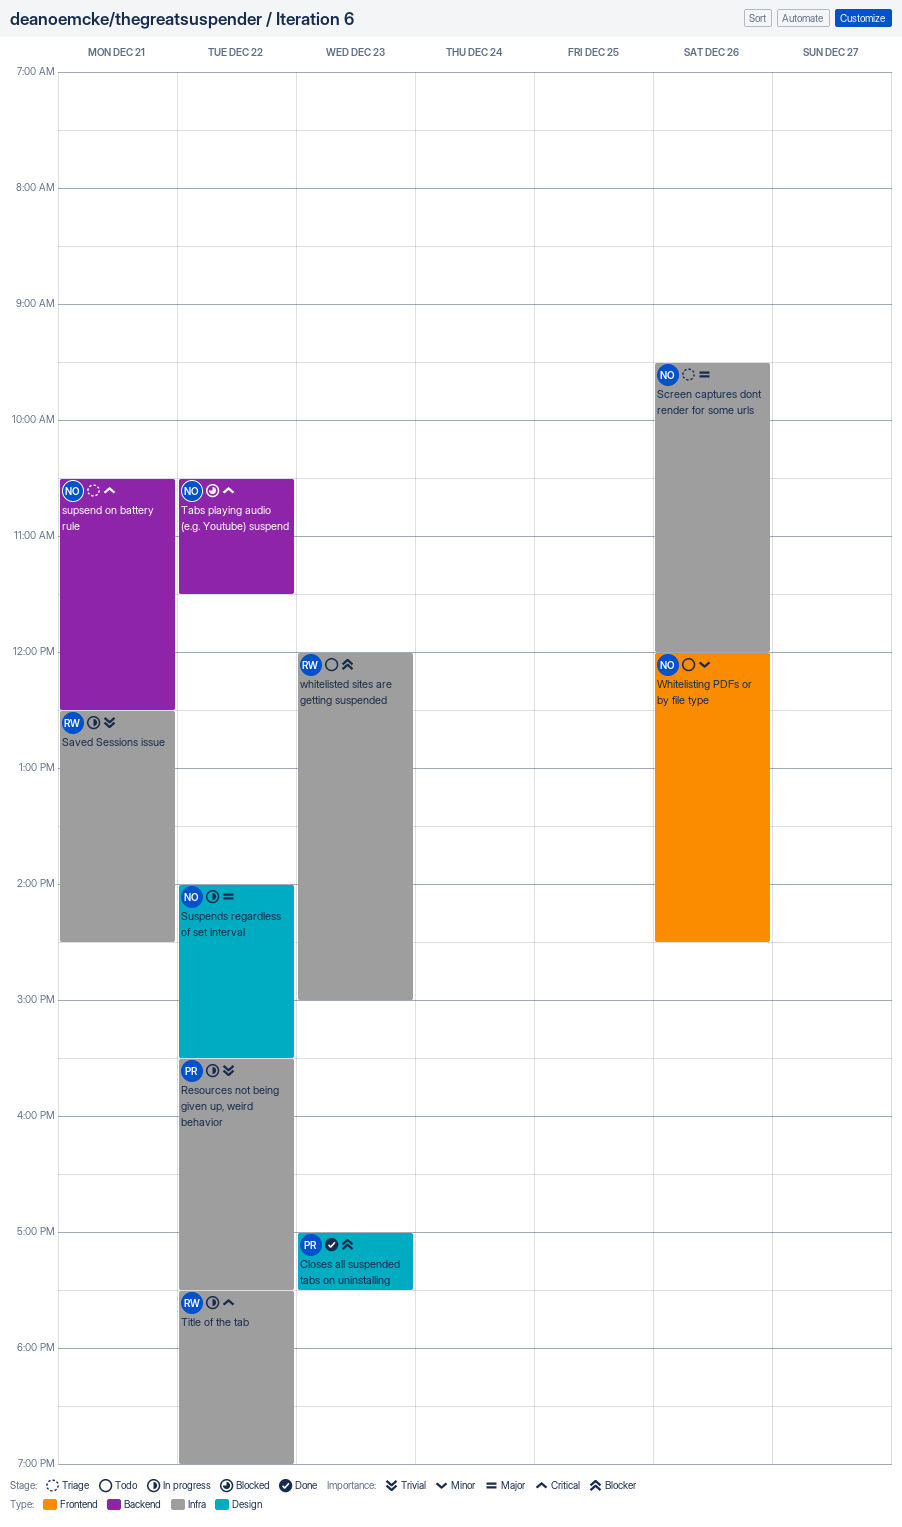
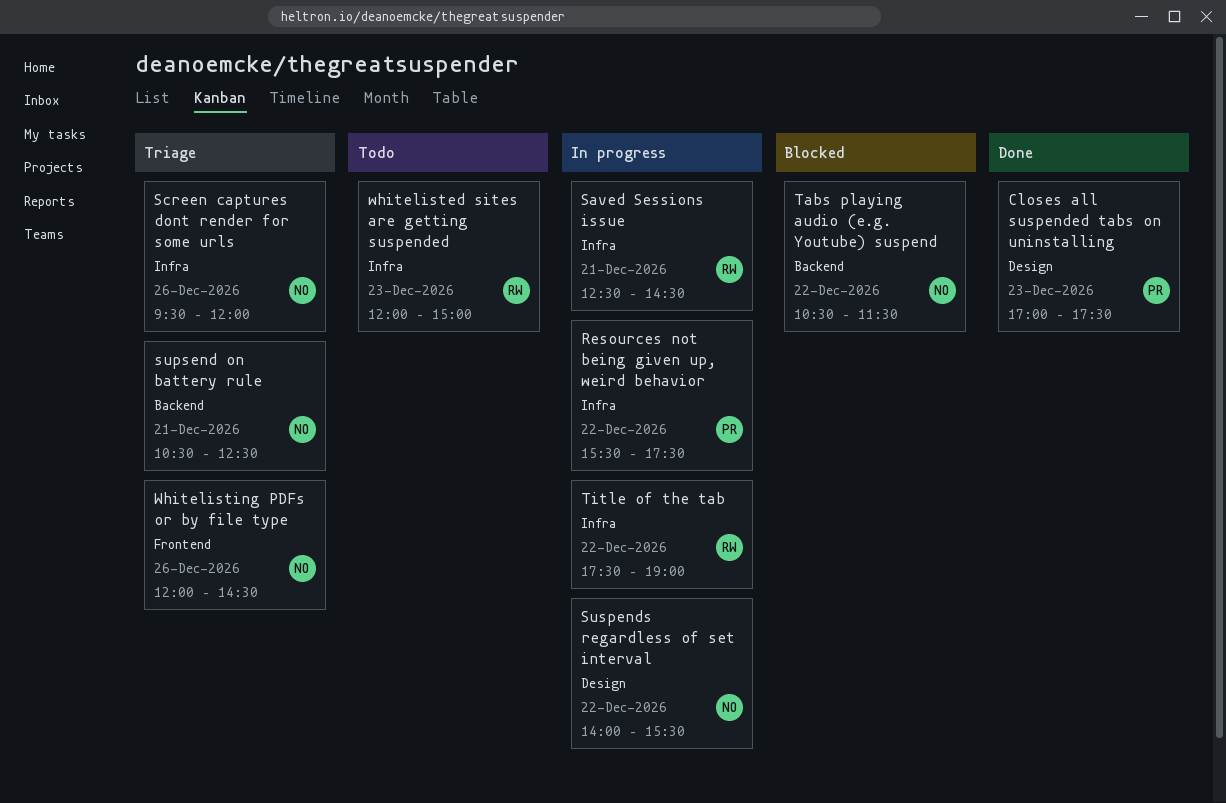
Whitelisting PDFs or by file type, status: Todo -> Triage

